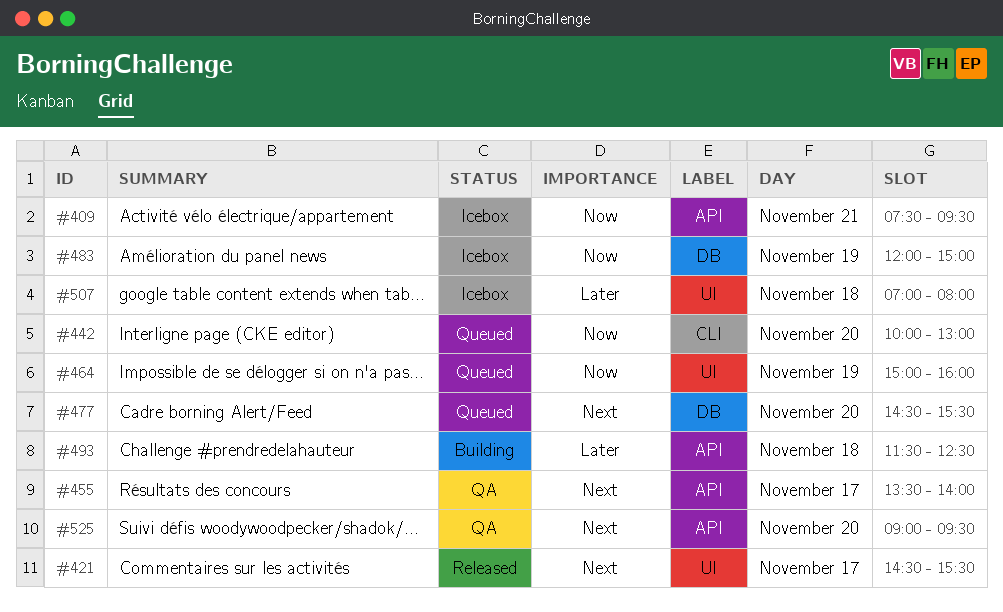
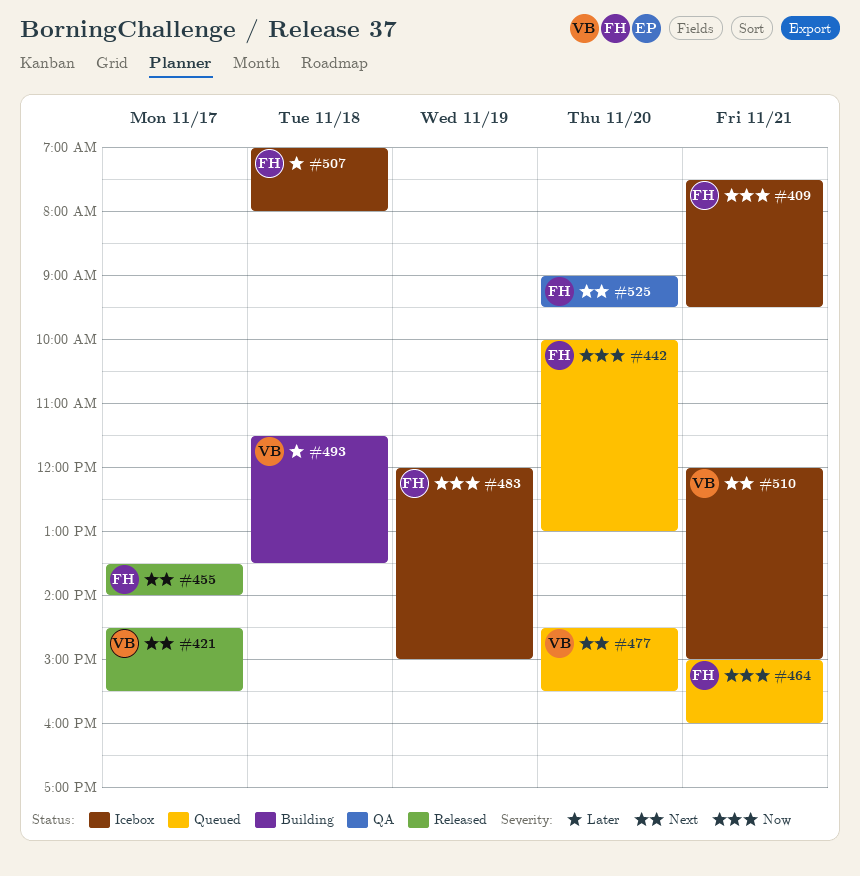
#455, status: QA -> Released
#464, day: Nov 19 -> Nov 21
#493, ends: 12:30 -> 13:30
#510: none -> present

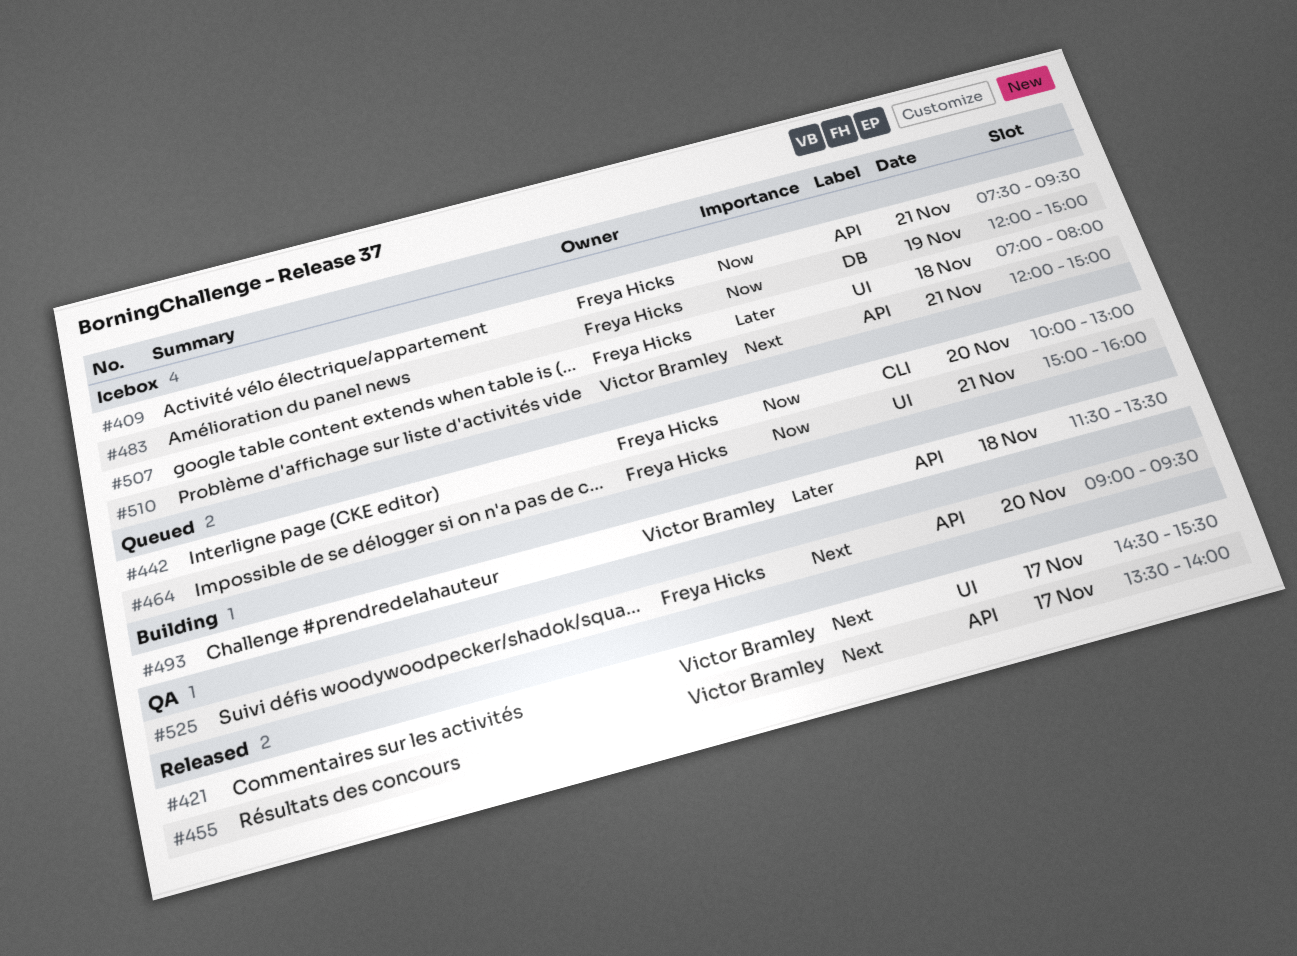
#455, owner: Freya Hicks -> Victor Bramley
#477: present -> none

